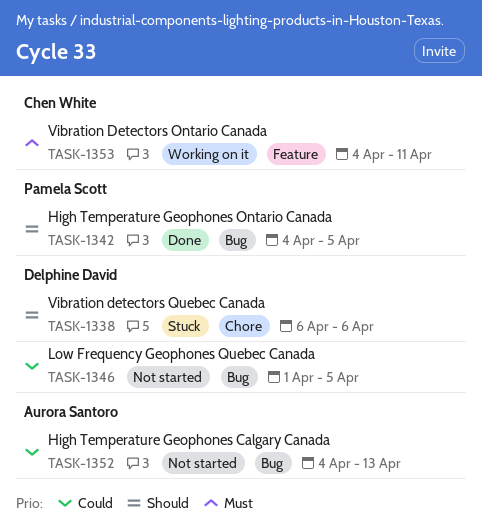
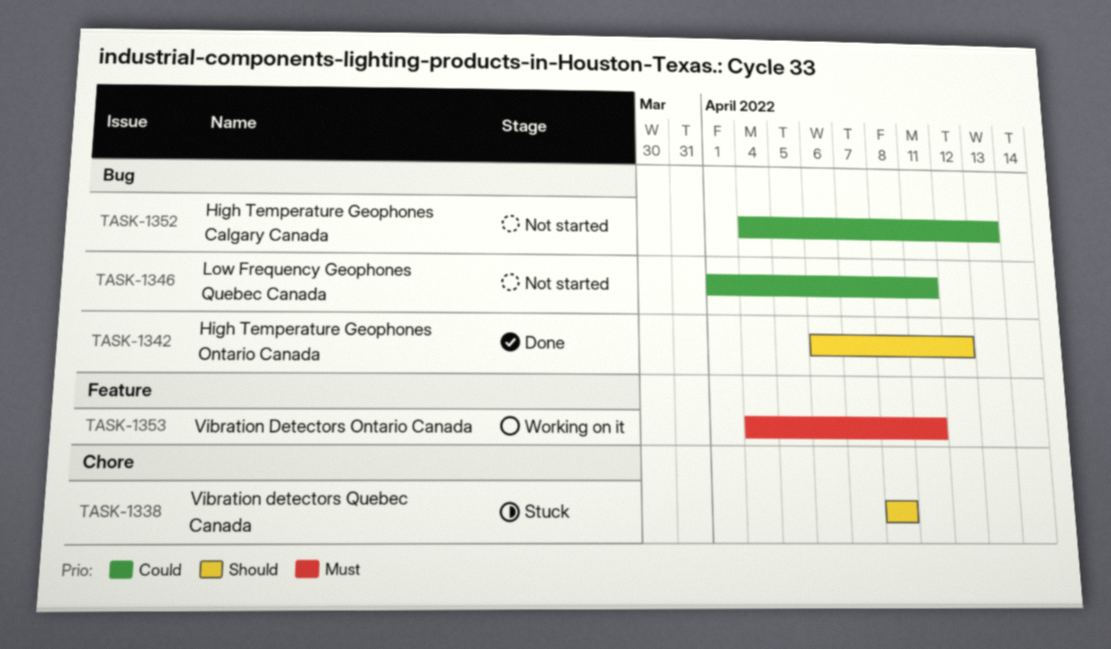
TASK-1338, start: Apr 6 -> Apr 8
TASK-1338, due: Apr 6 -> Apr 8
TASK-1342, start: Apr 4 -> Apr 6
TASK-1342, due: Apr 5 -> Apr 12
TASK-1346, due: Apr 5 -> Apr 11

